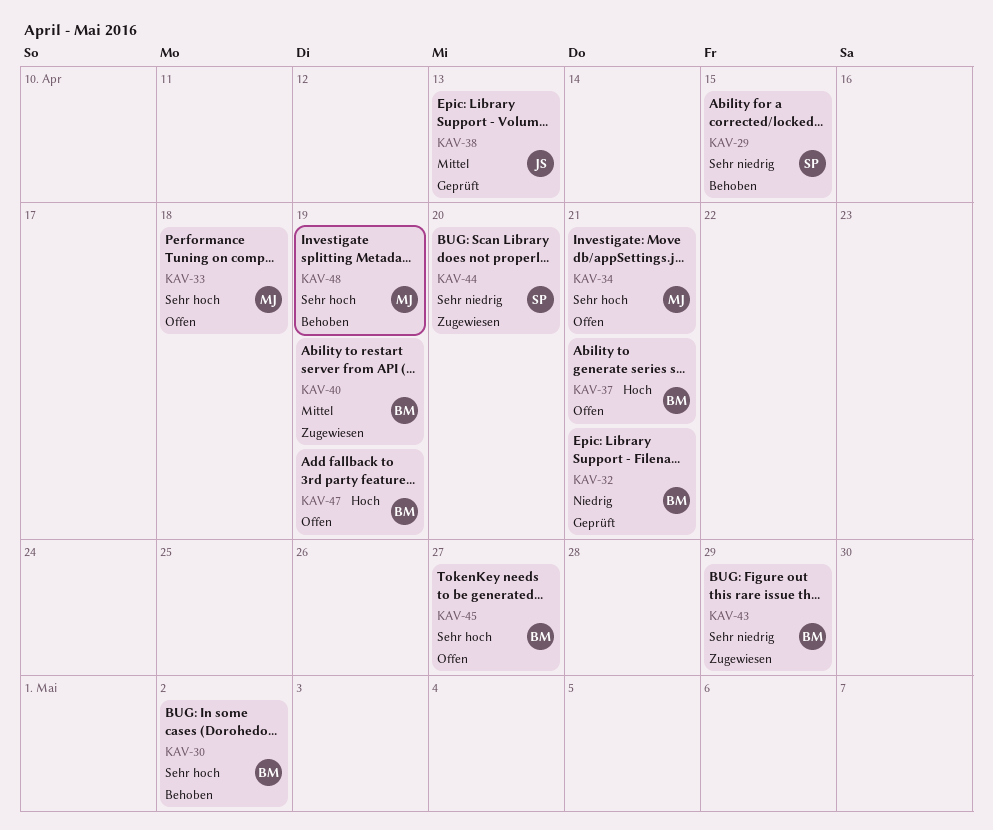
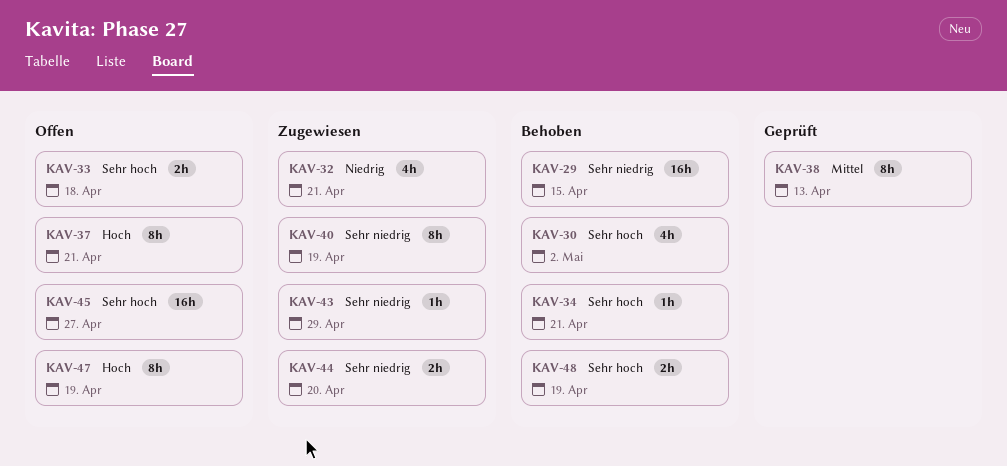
KAV-32, status: Geprüft -> Zugewiesen
KAV-34, status: Offen -> Behoben
KAV-40, priority: Mittel -> Sehr niedrig

